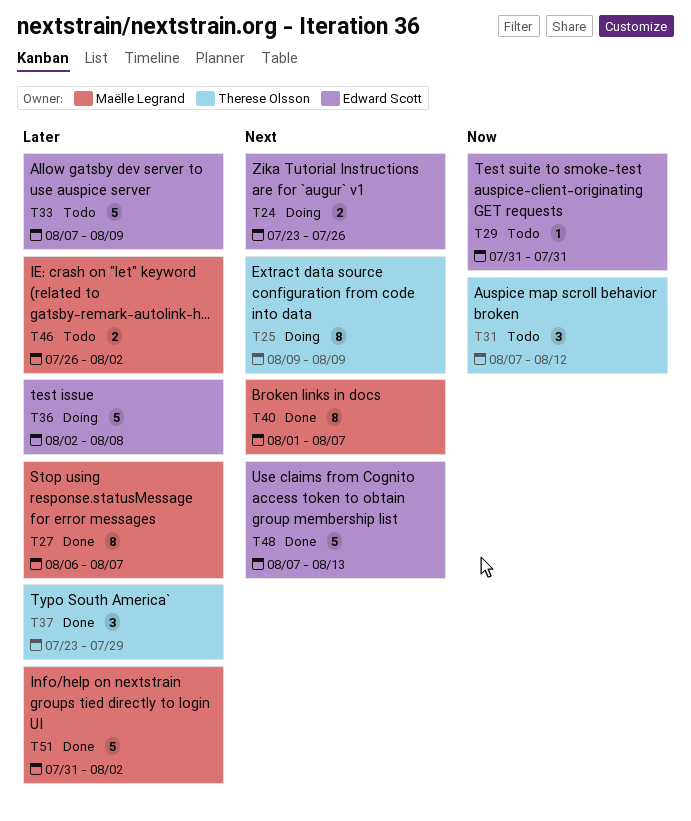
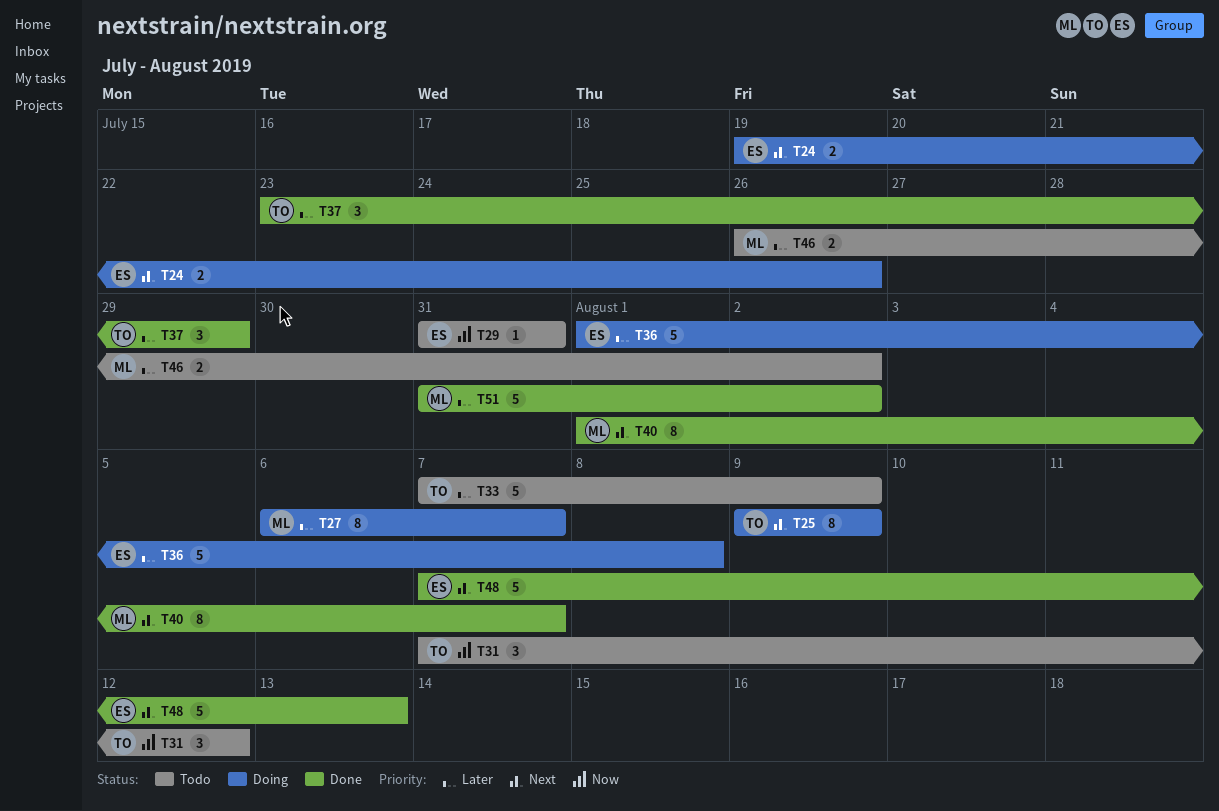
T24, start: Jul 23 -> Jul 19
T27, status: Done -> Doing
T33, owner: Edward Scott -> Therese Olsson
T36, start: Aug 2 -> Aug 1

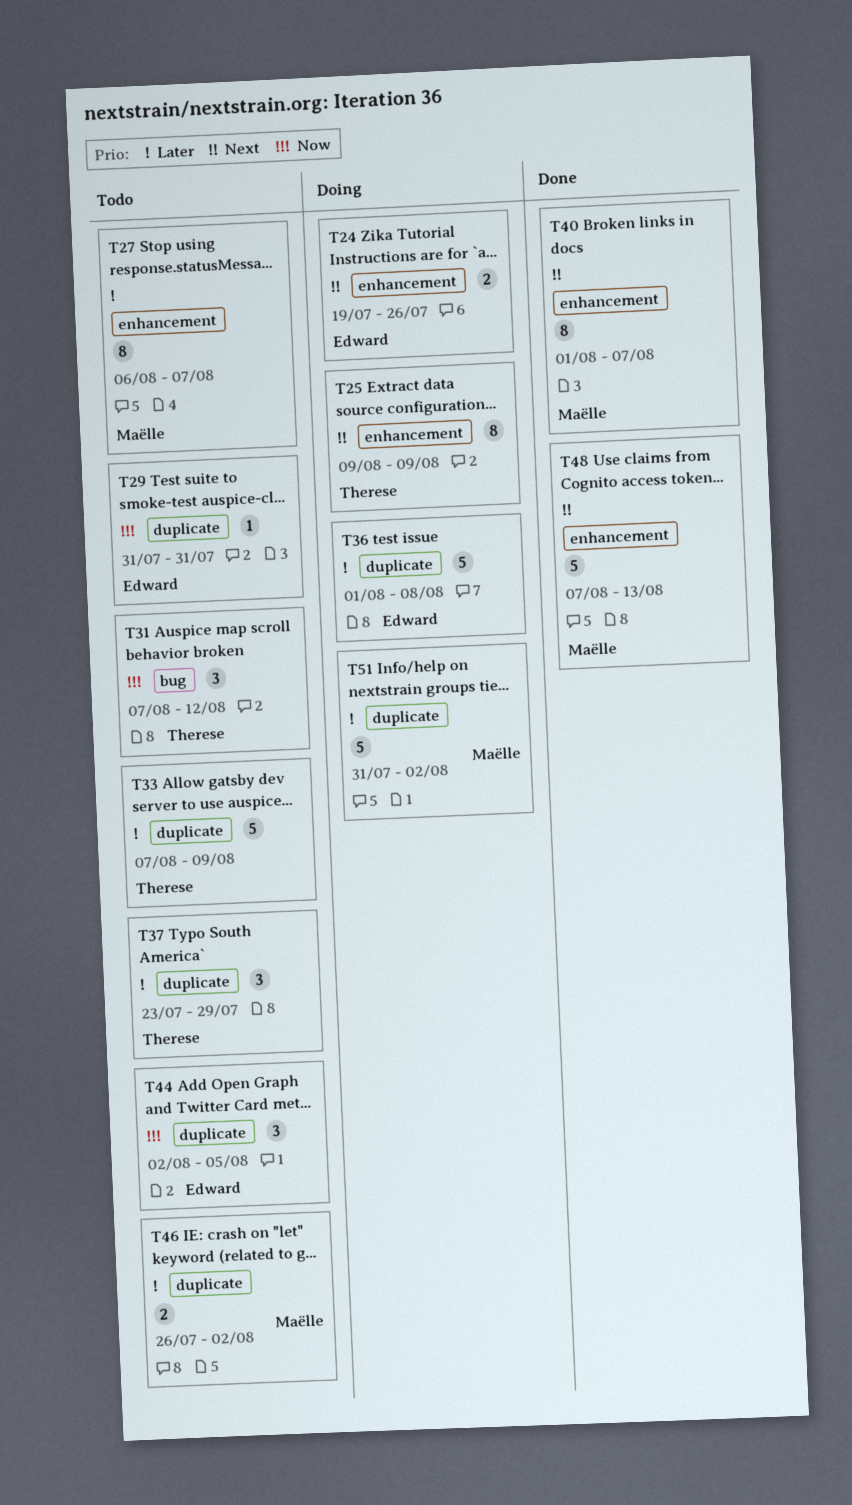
T27, status: Doing -> Todo
T37, status: Done -> Todo
T44: none -> present
T48, owner: Edward -> Maëlle
T51, status: Done -> Doing

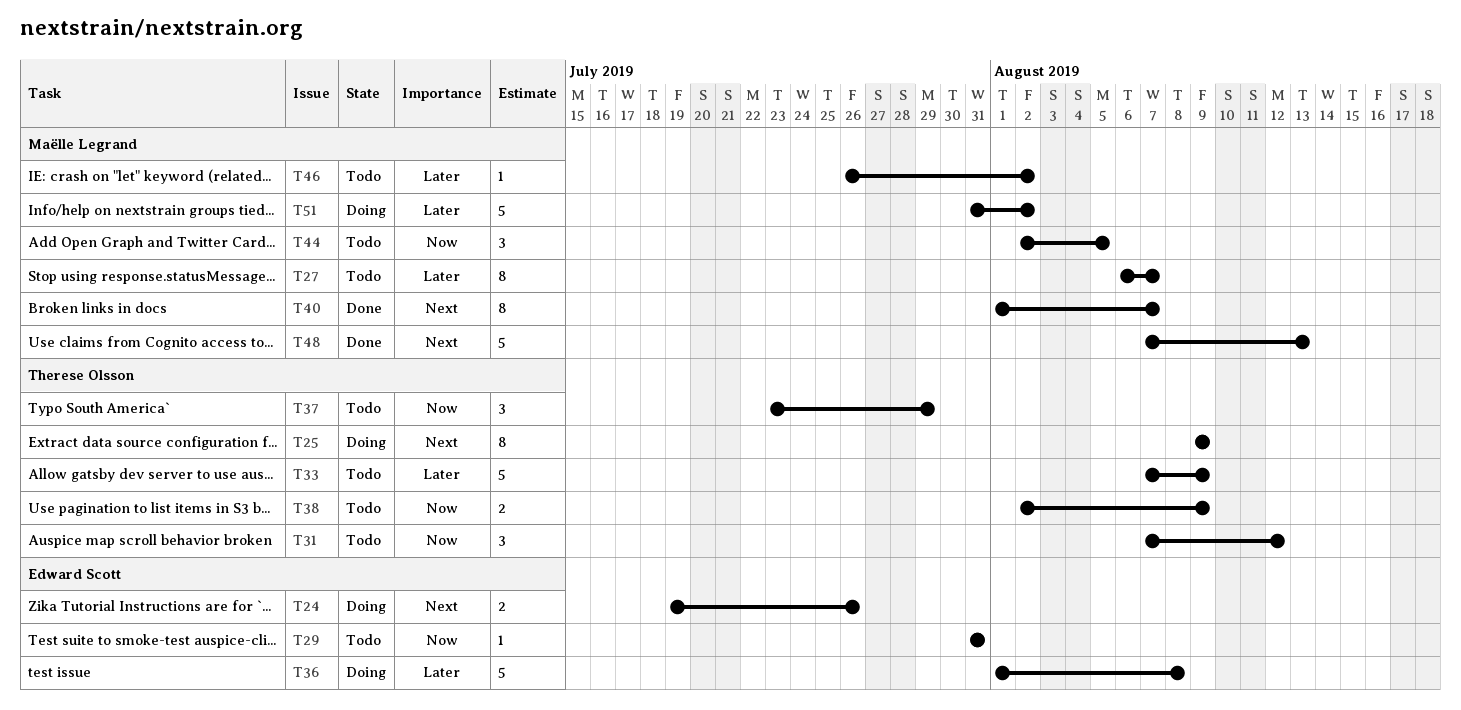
T37, priority: Later -> Now
T38: none -> present
T44, owner: Edward Scott -> Maëlle Legrand
T46, estimate: 2 -> 1

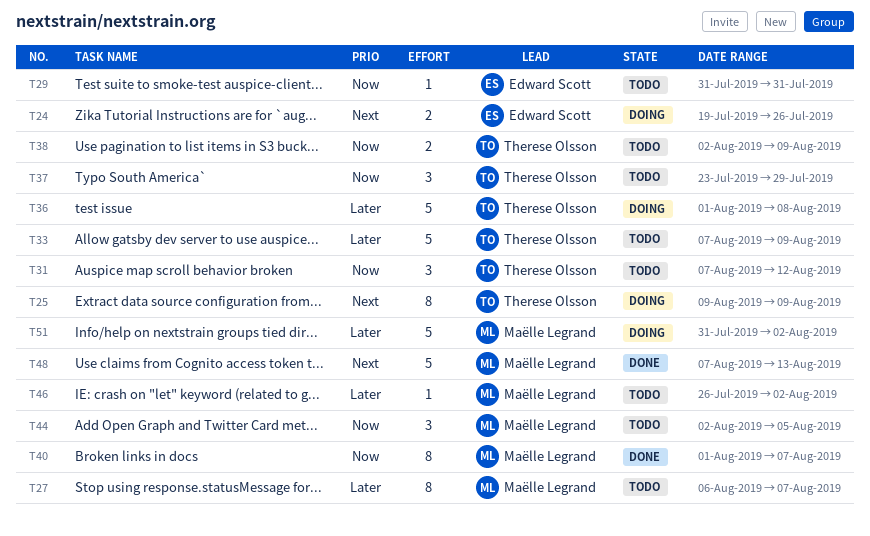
T36, owner: Edward Scott -> Therese Olsson
T40, priority: Next -> Now

